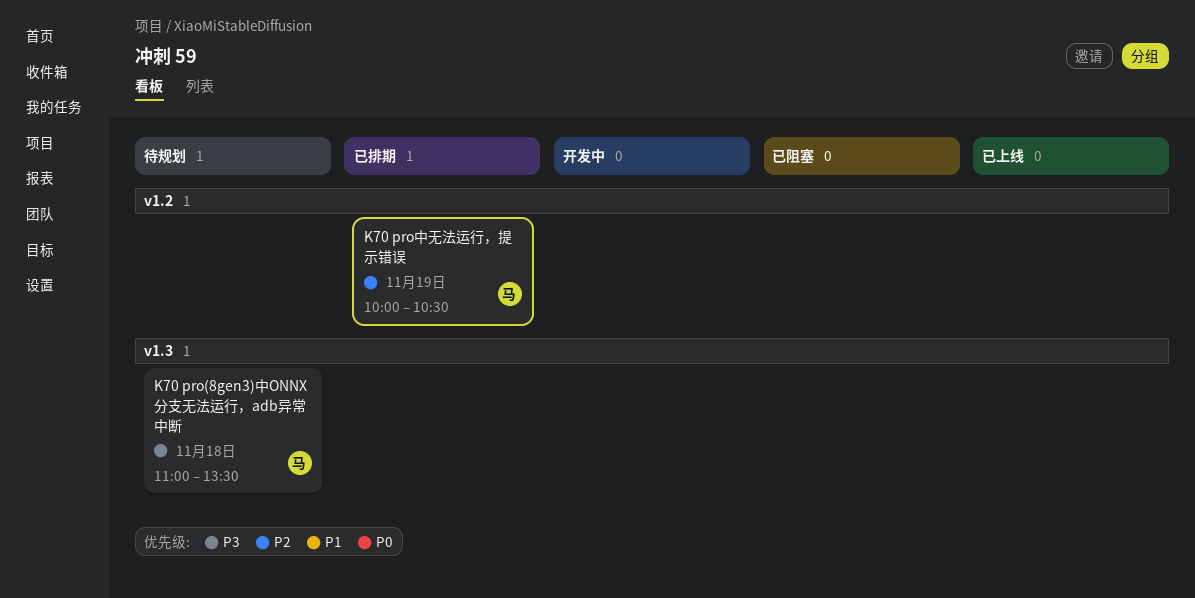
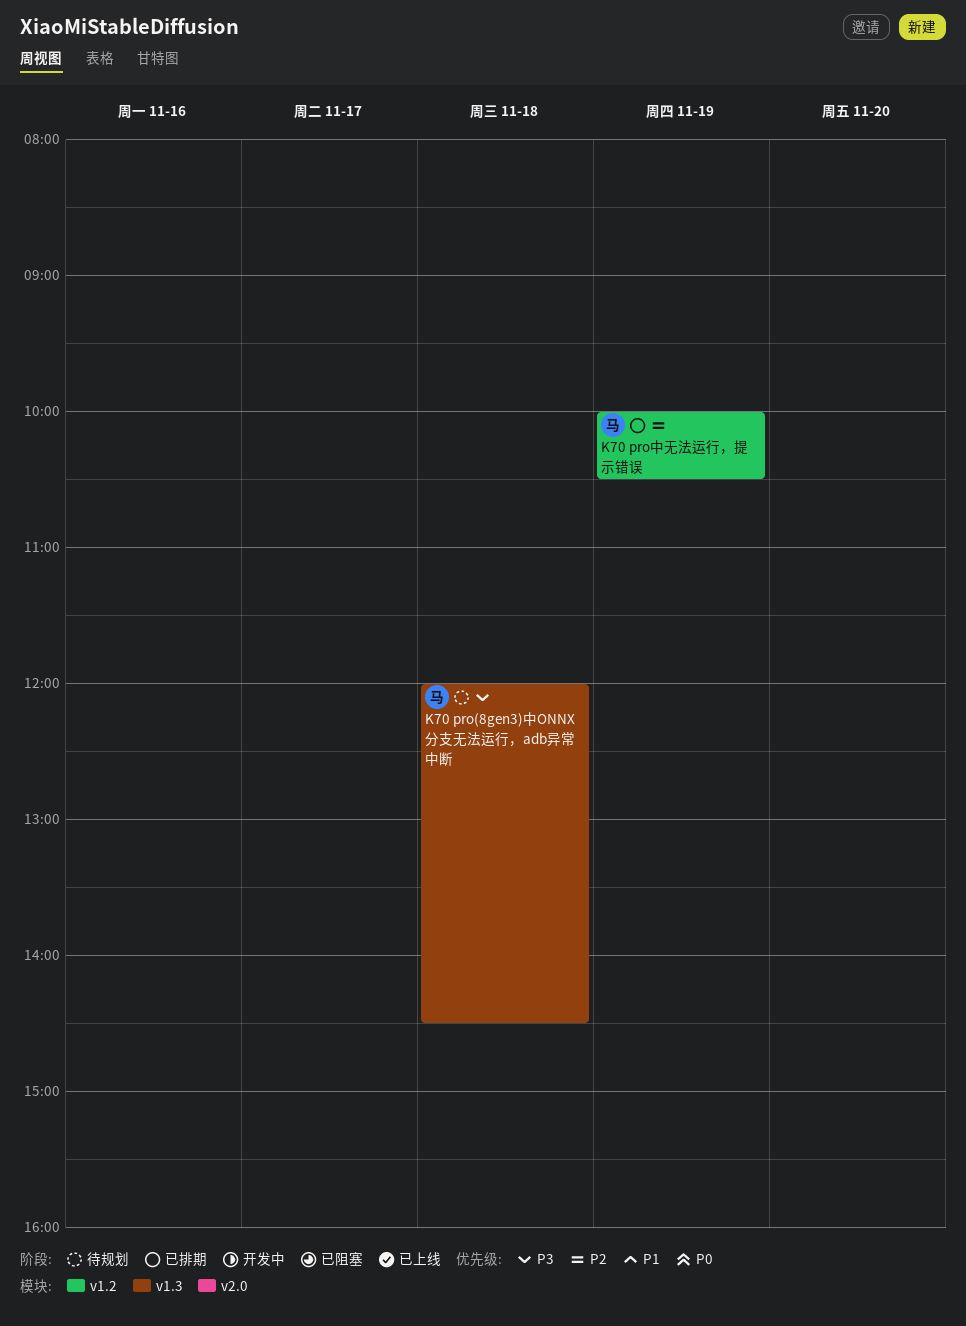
K70 pro(8gen3)中ONNX分支无法运行，adb异常中断, begins: 11:00 -> 12:00
K70 pro(8gen3)中ONNX分支无法运行，adb异常中断, ends: 13:30 -> 14:30

